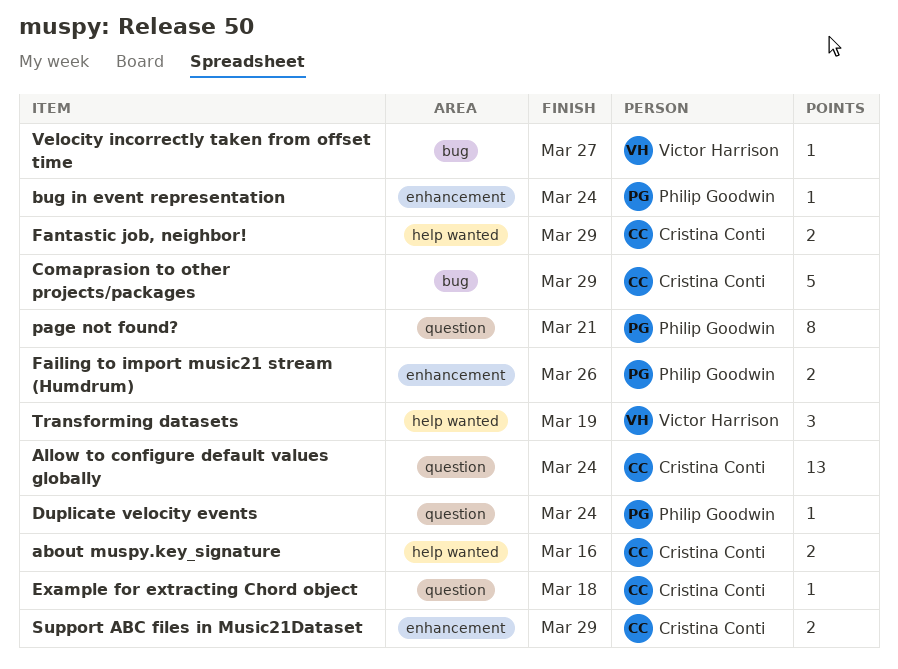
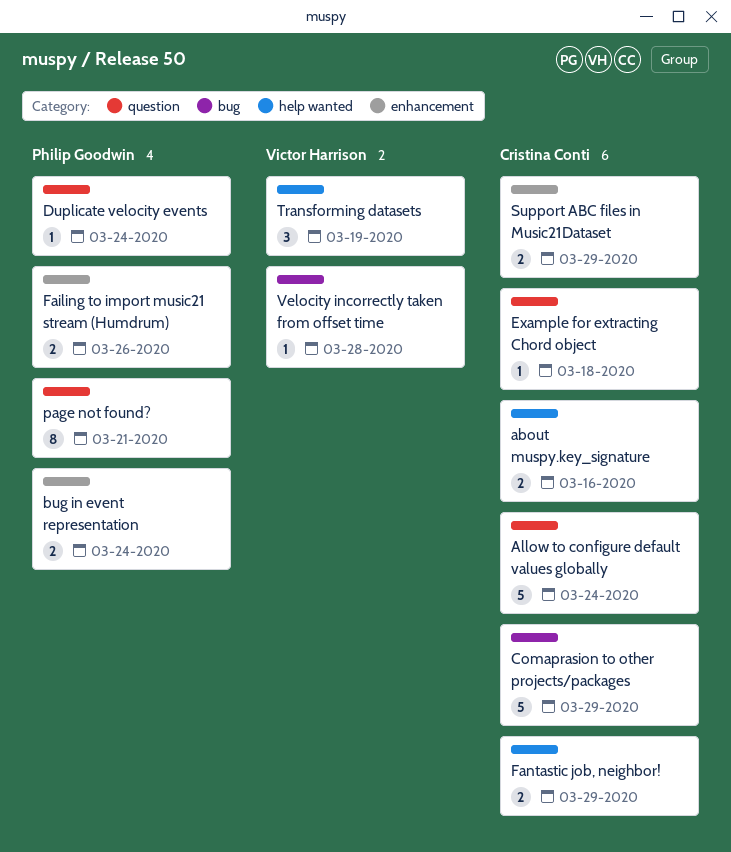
Allow to configure default values globally, estimate: 13 -> 5
bug in event representation, estimate: 1 -> 2
Velocity incorrectly taken from offset time, due: Mar 27 -> Mar 28

